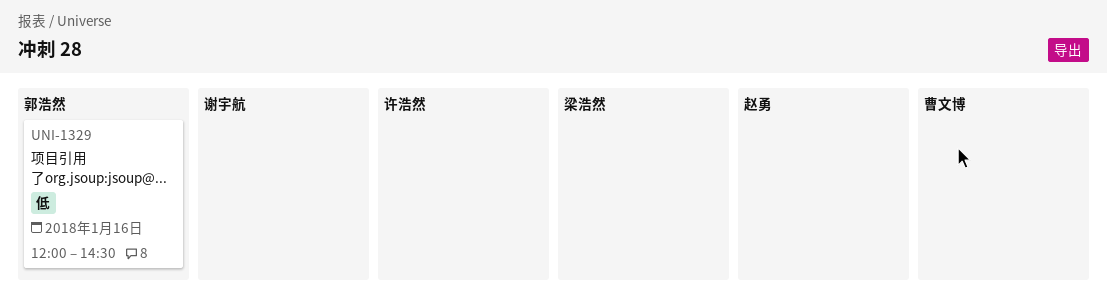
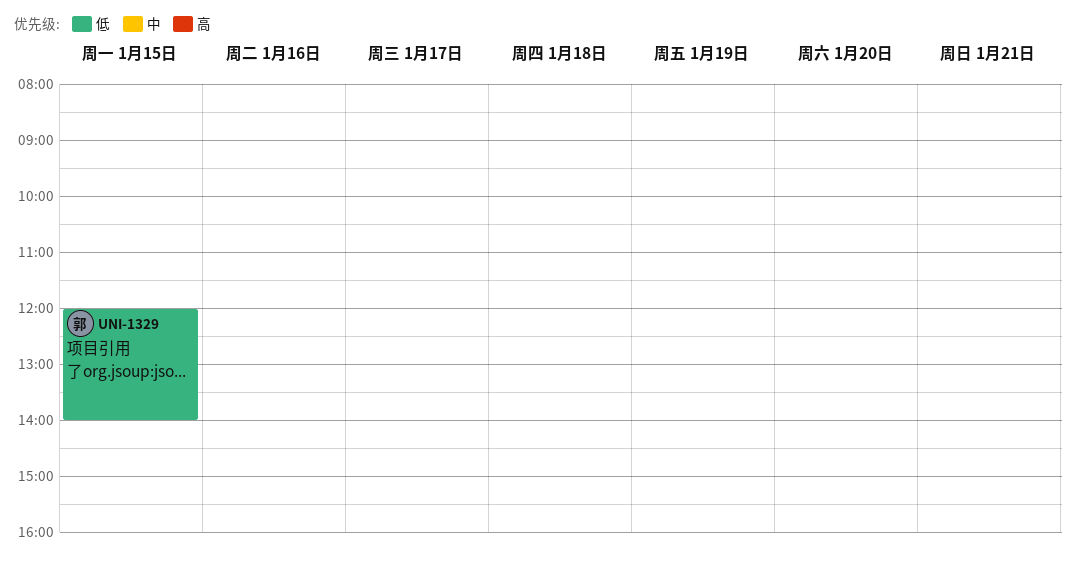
UNI-1329, day: Jan 16 -> Jan 15
UNI-1329, ends: 14:30 -> 14:00

